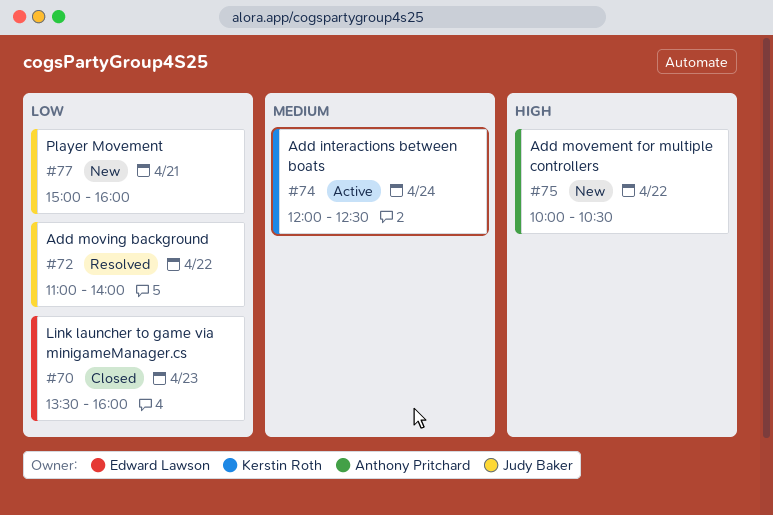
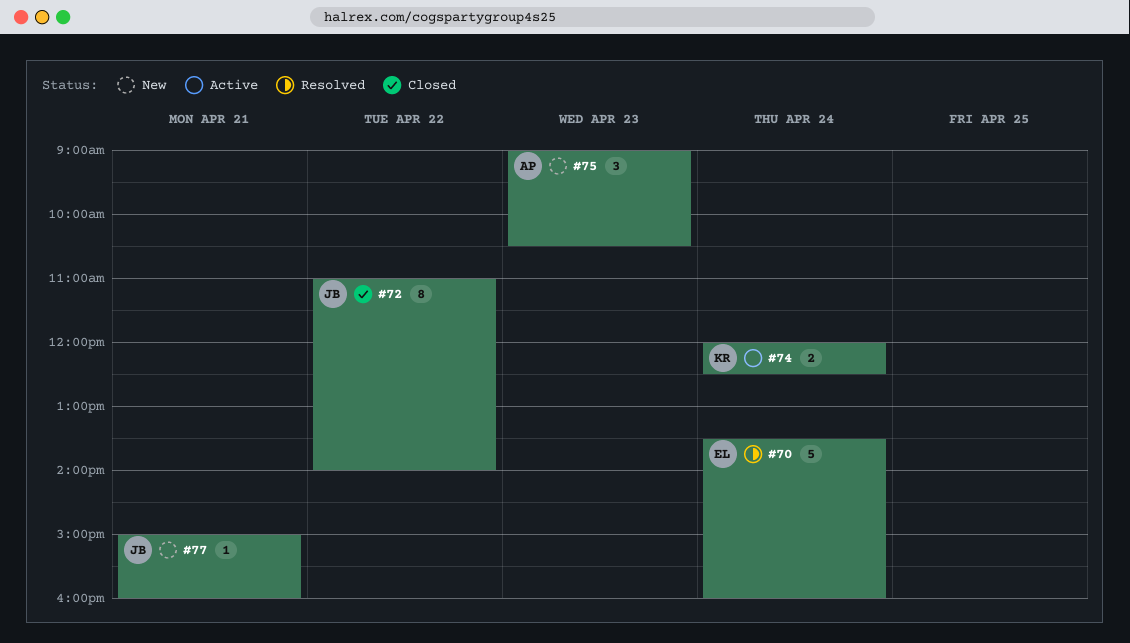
#70, status: Closed -> Resolved
#70, day: Apr 23 -> Apr 24
#72, status: Resolved -> Closed
#75, day: Apr 22 -> Apr 23
#75, begins: 10:00 -> 09:00

